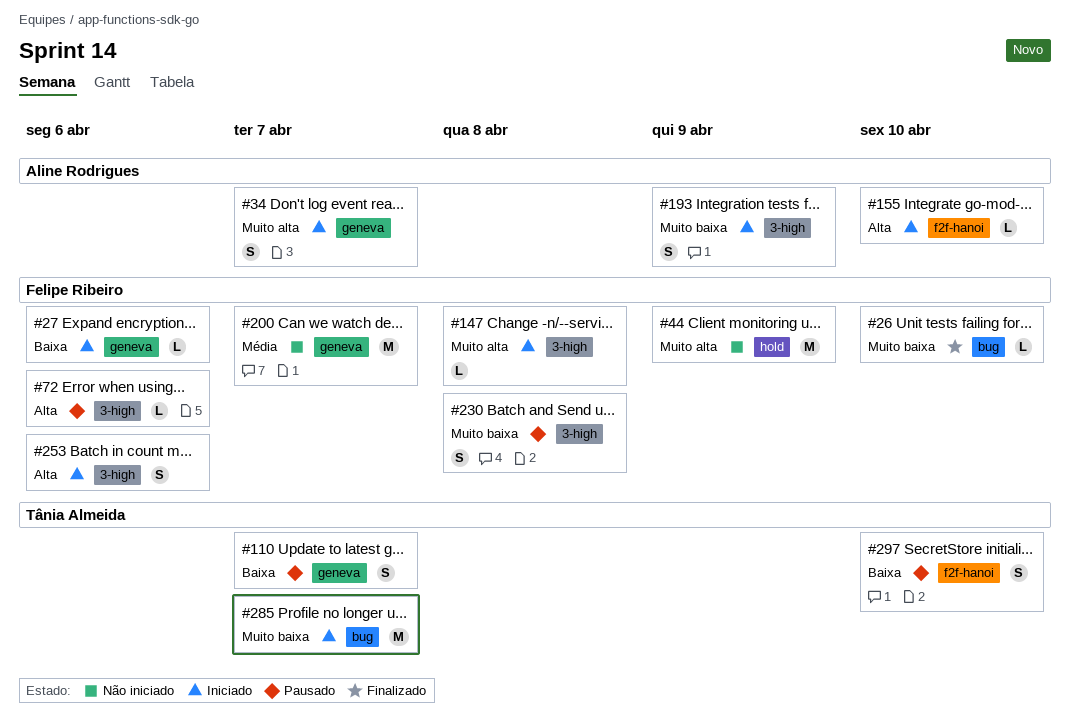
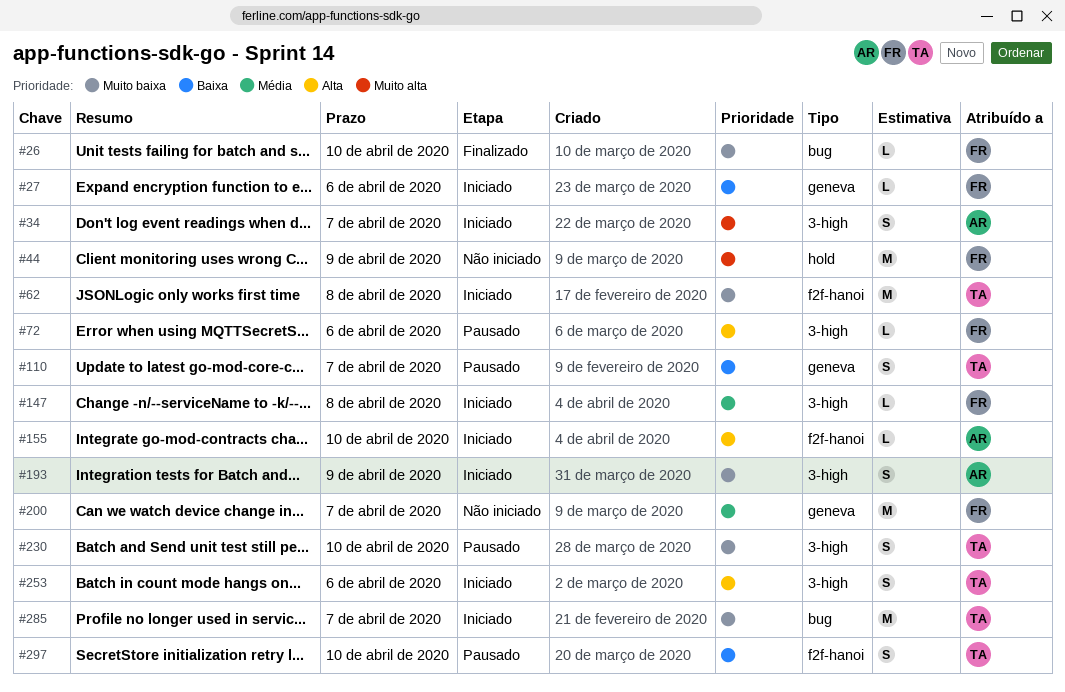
#34, label: geneva -> 3-high
#62: none -> present
#147, priority: Muito alta -> Média
#230, owner: Felipe Ribeiro -> Tânia Almeida
#230, due: Apr 8 -> Apr 10
#253, owner: Felipe Ribeiro -> Tânia Almeida

